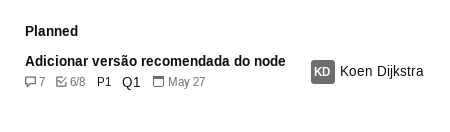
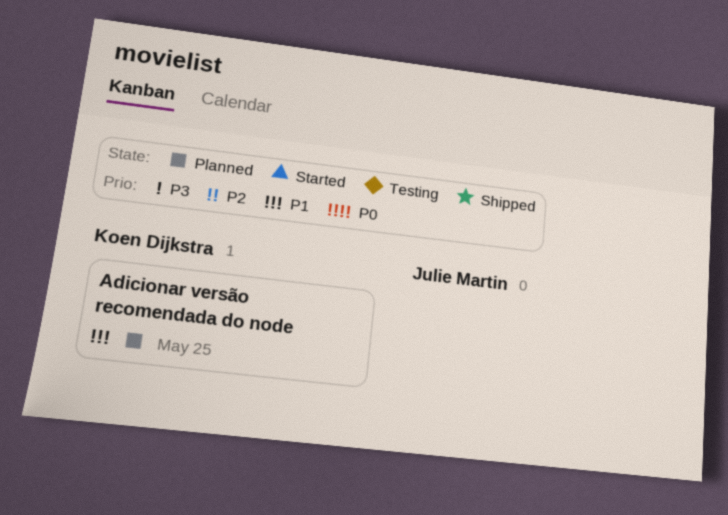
Adicionar versão recomendada do node, due: May 27 -> May 25

